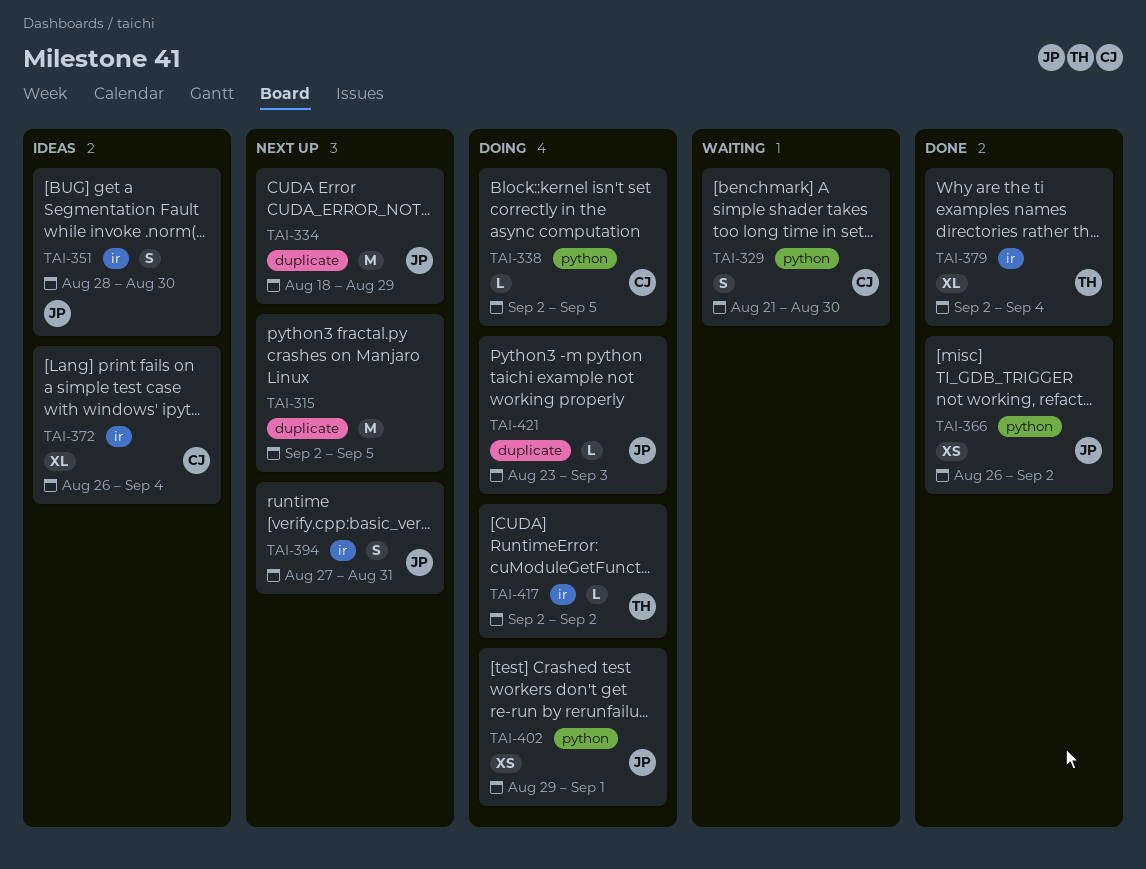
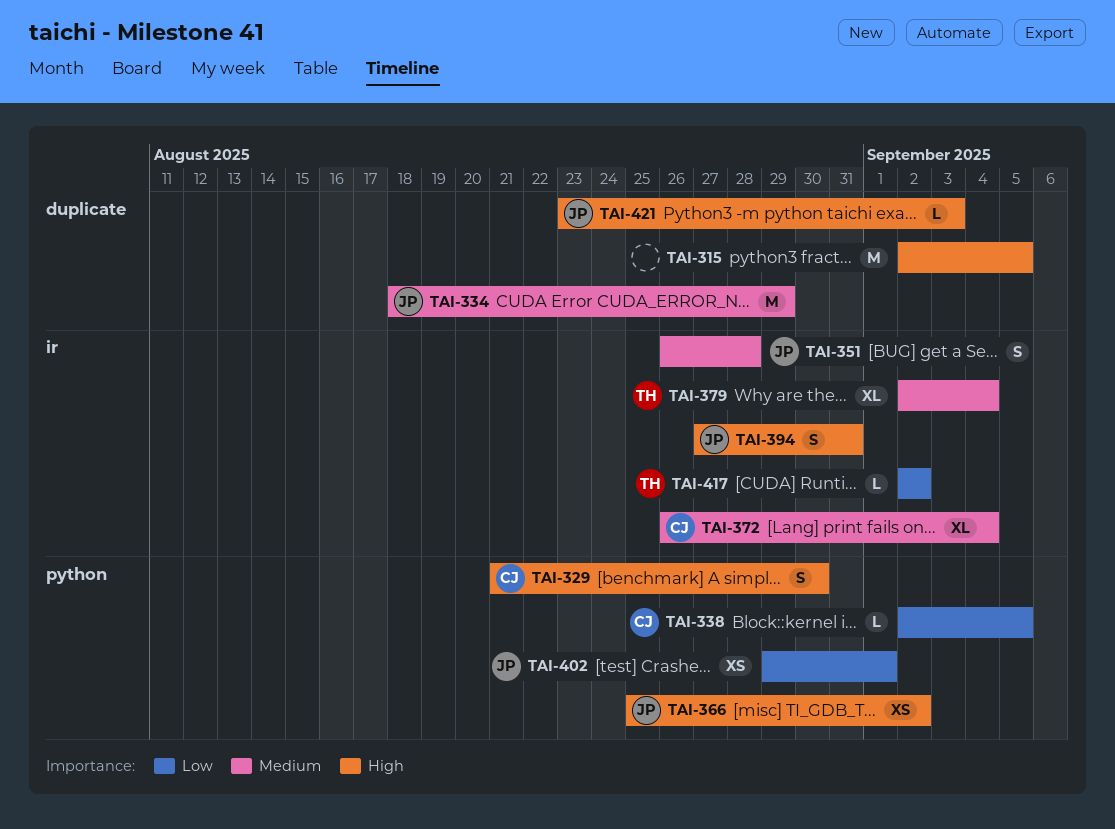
TAI-351, start: Aug 28 -> Aug 26
TAI-351, due: Aug 30 -> Aug 28
TAI-366, start: Aug 26 -> Aug 25

